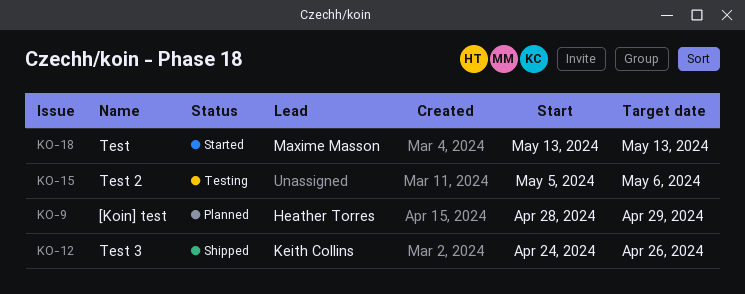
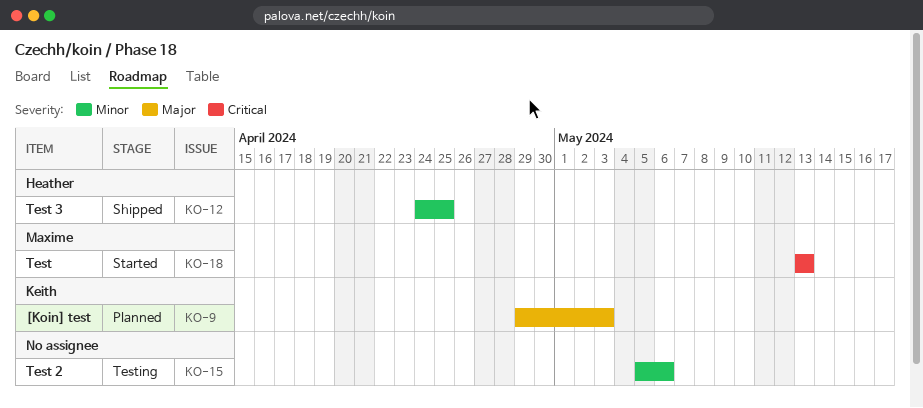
KO-9, owner: Heather Torres -> Keith Collins
KO-9, start: Apr 28 -> Apr 29
KO-9, due: Apr 29 -> May 3
KO-12, owner: Keith Collins -> Heather Torres
KO-12, due: Apr 26 -> Apr 25

